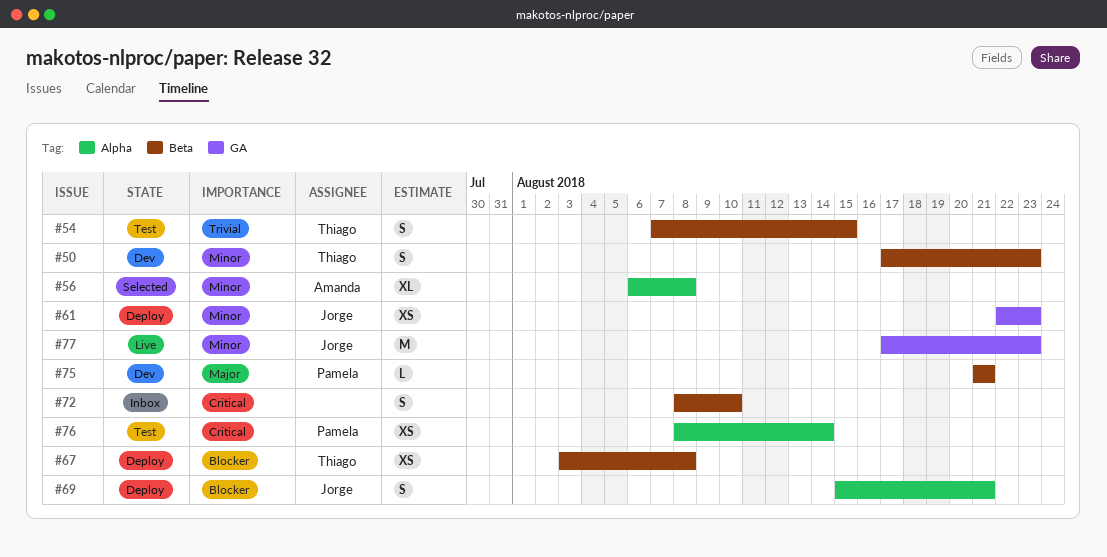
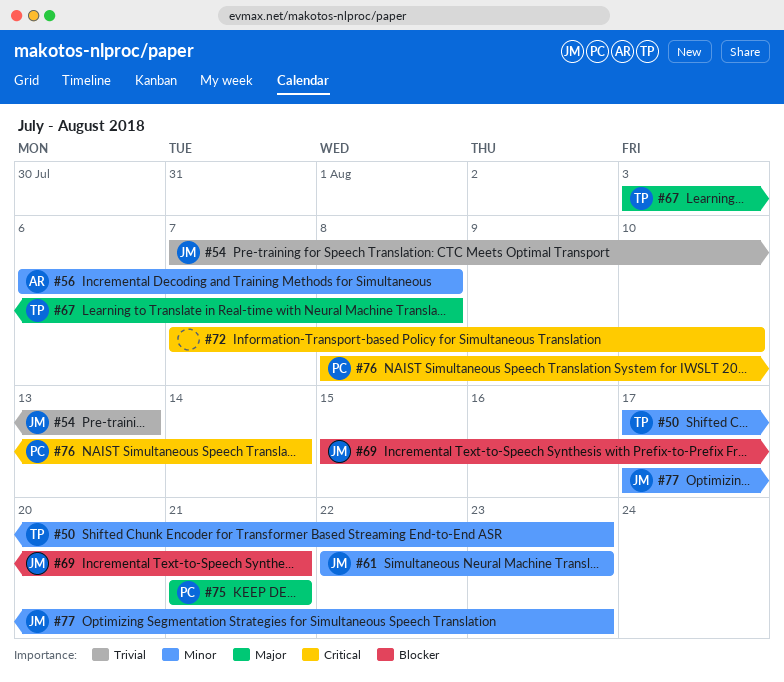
#54, owner: Thiago -> Jorge
#54, due: Aug 15 -> Aug 13
#67, priority: Blocker -> Major
#72, start: Aug 8 -> Aug 7

